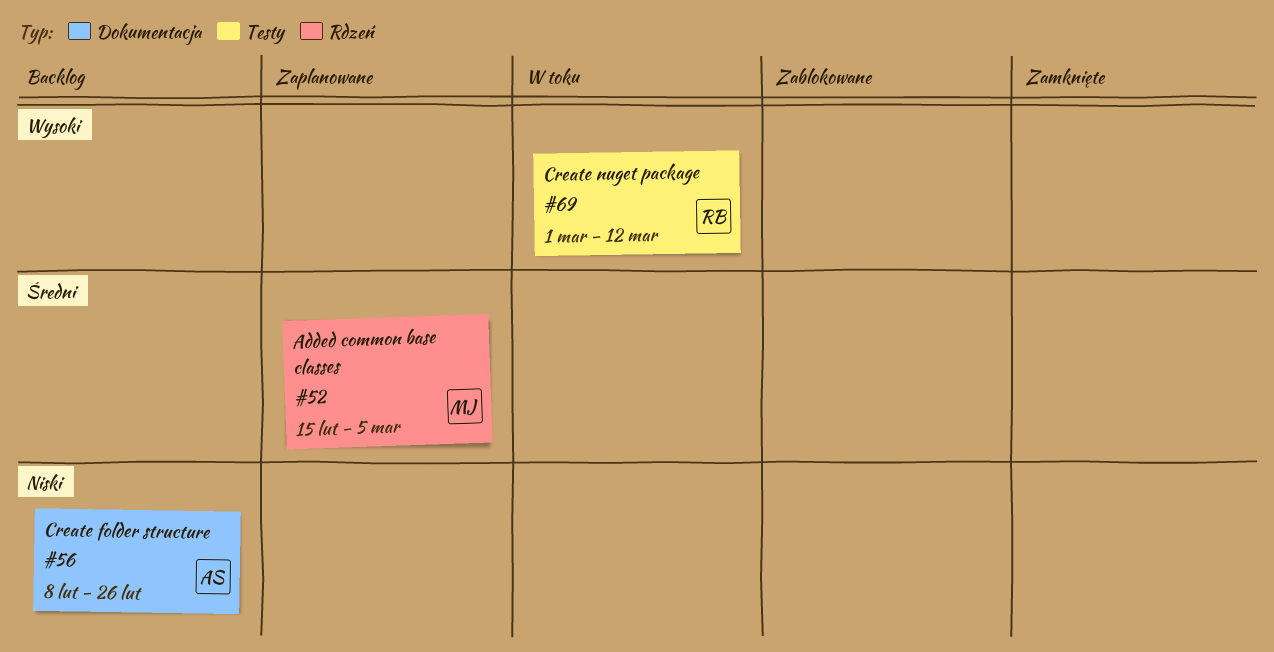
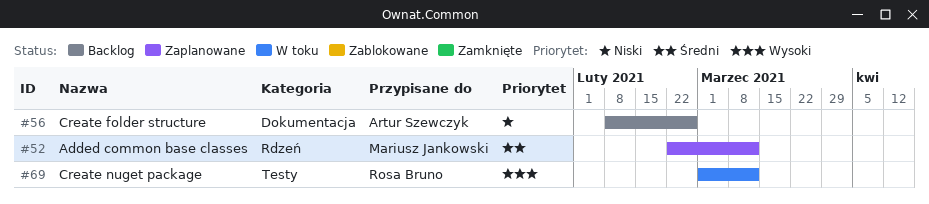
#52, start: Feb 15 -> Feb 22
#52, due: Mar 5 -> Mar 12

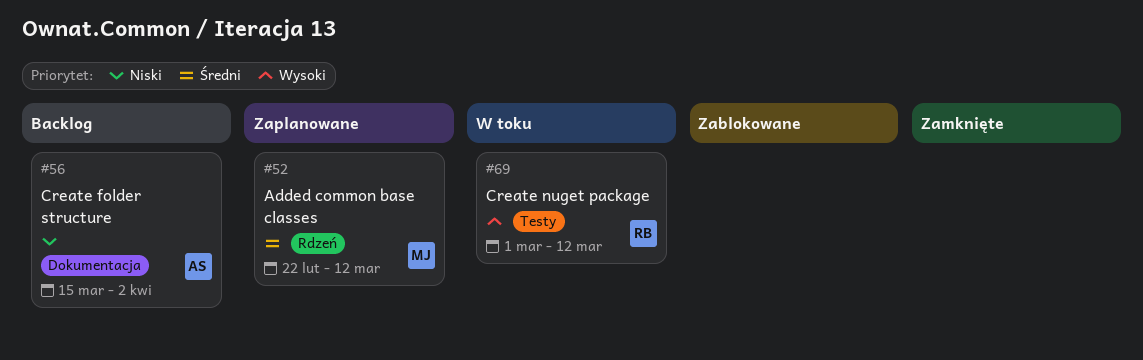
#56, start: Feb 8 -> Mar 15
#56, due: Feb 26 -> Apr 2

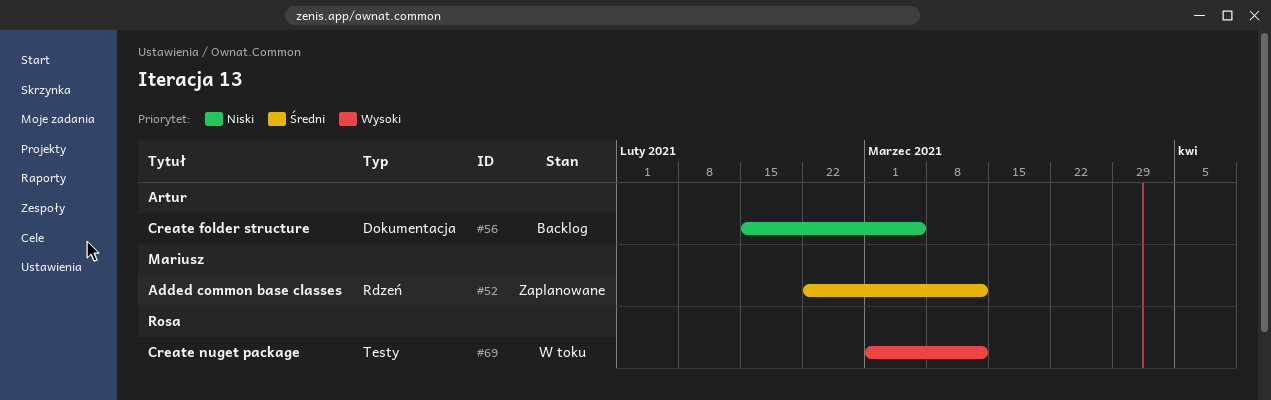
#56, start: Mar 15 -> Feb 15
#56, due: Apr 2 -> Mar 5

